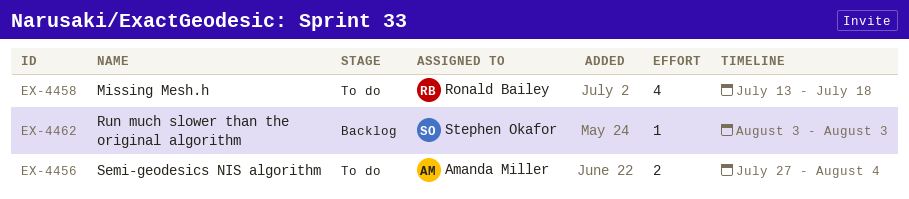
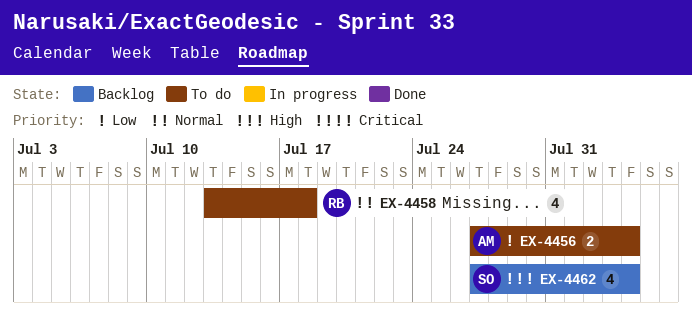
EX-4462, estimate: 1 -> 4
EX-4462, start: Aug 3 -> Jul 27
EX-4462, due: Aug 3 -> Aug 4

